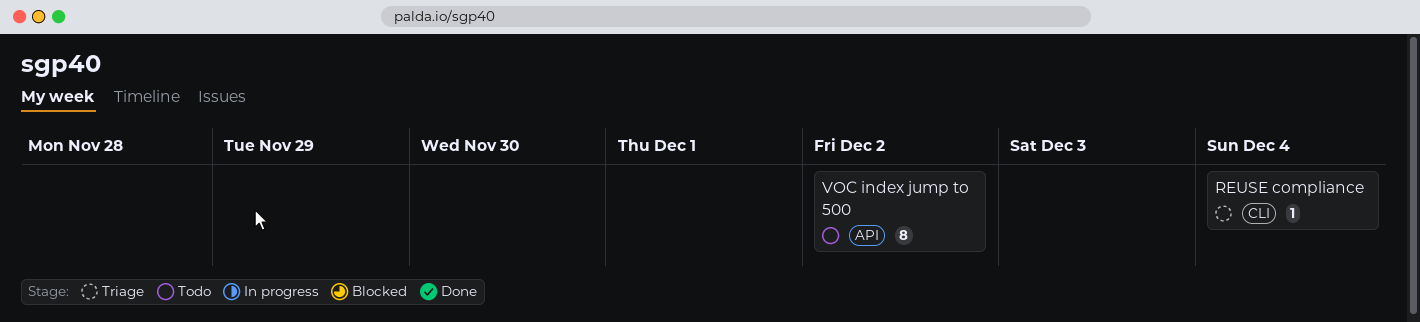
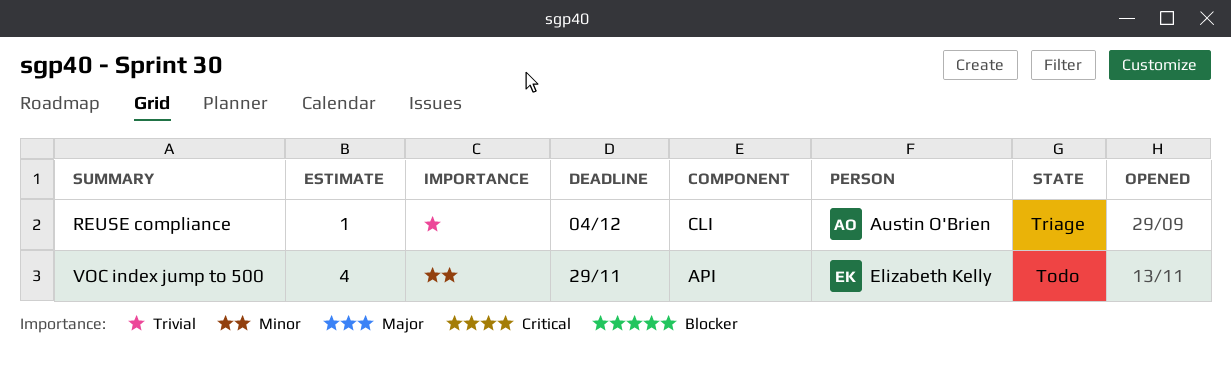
VOC index jump to 500, estimate: 8 -> 4
VOC index jump to 500, due: Dec 2 -> Nov 29

